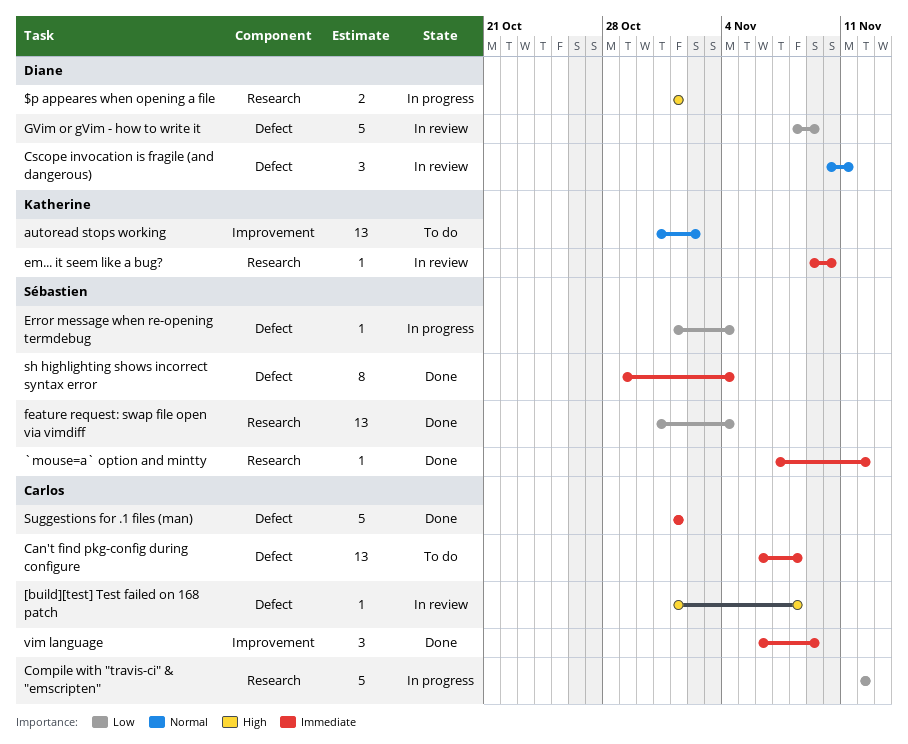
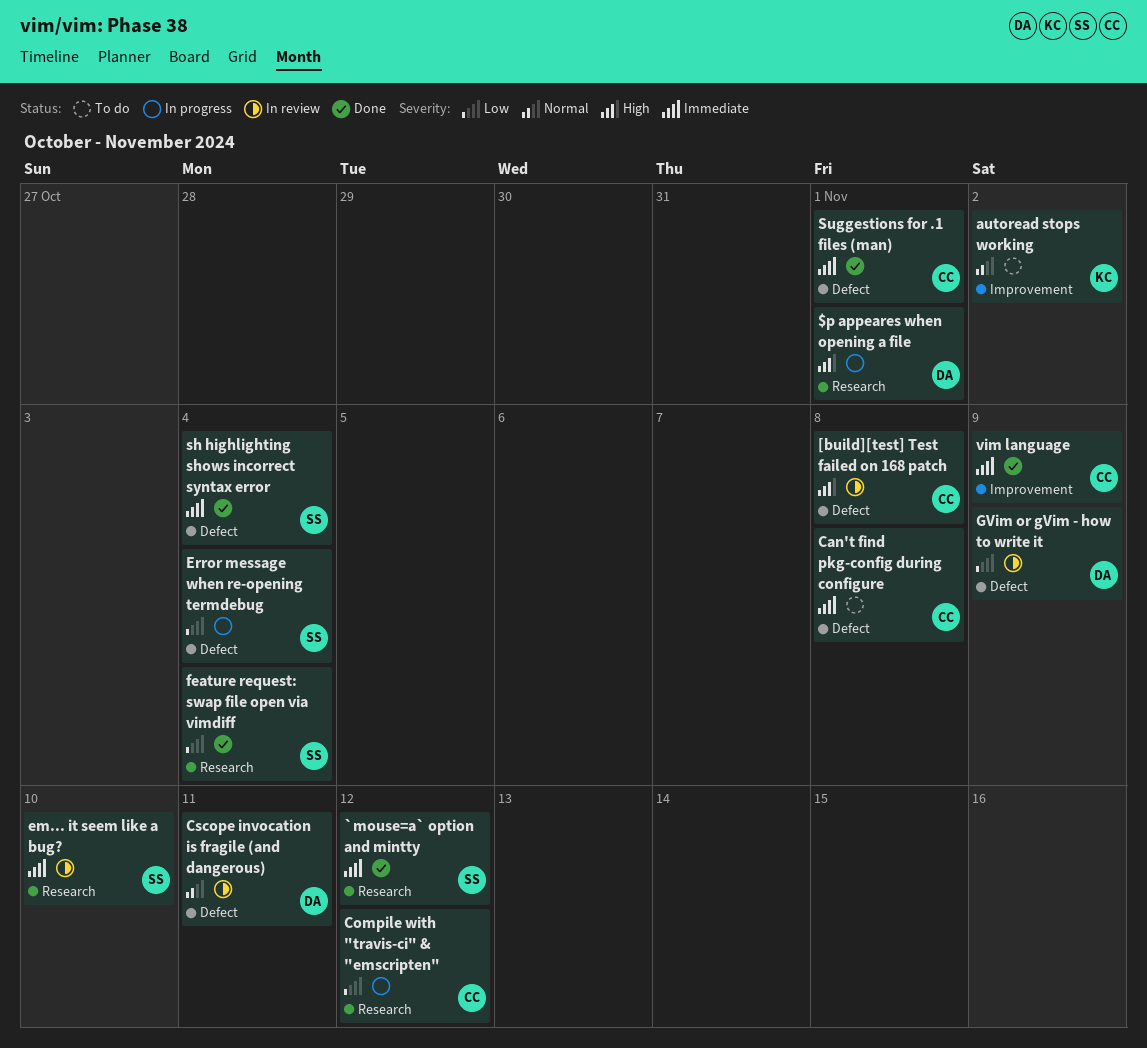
em... it seem like a bug?, owner: Katherine -> Sébastien

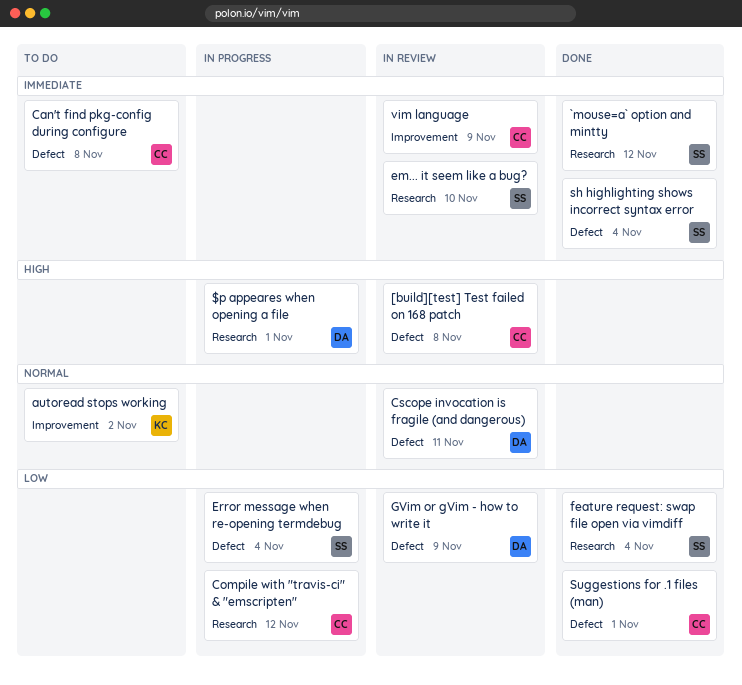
Suggestions for .1 files (man), priority: Immediate -> Low
vim language, status: Done -> In review

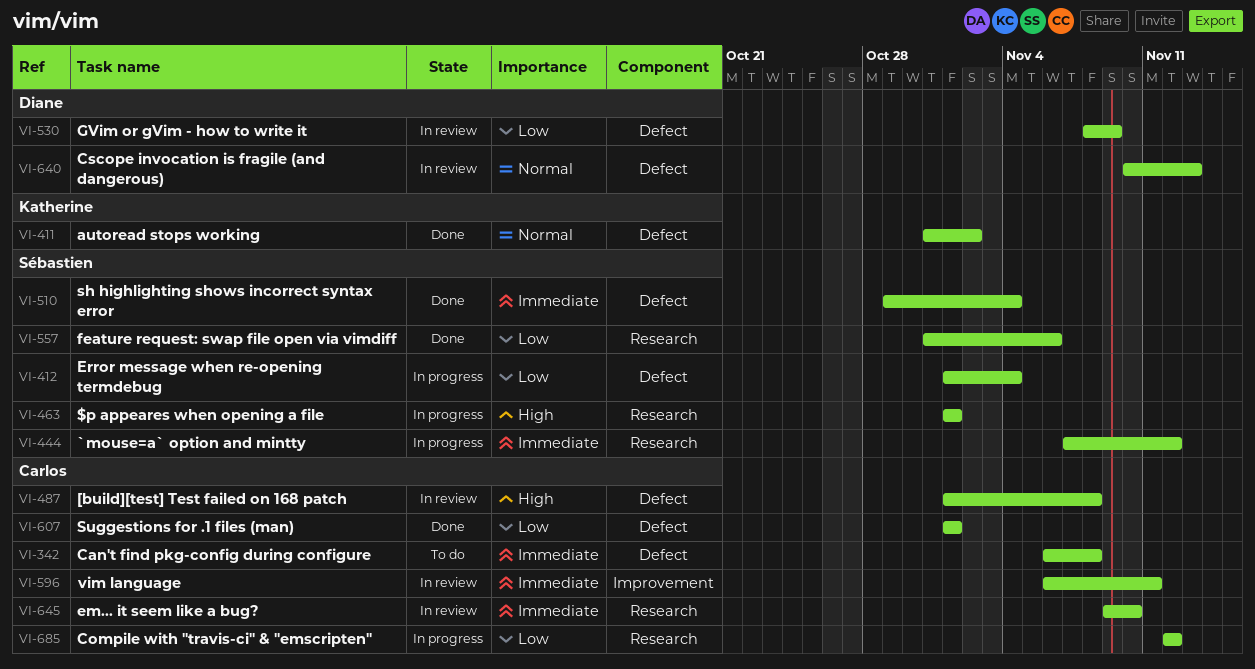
$p appeares when opening a file, owner: Diane -> Sébastien
`mouse=a` option and mintty, status: Done -> In progress
autoread stops working, status: To do -> Done
autoread stops working, label: Improvement -> Defect
Cscope invocation is fragile (and dangerous), due: Nov 11 -> Nov 13
em... it seem like a bug?, owner: Sébastien -> Carlos
feature request: swap file open via vimdiff, due: Nov 4 -> Nov 6
vim language, due: Nov 9 -> Nov 11

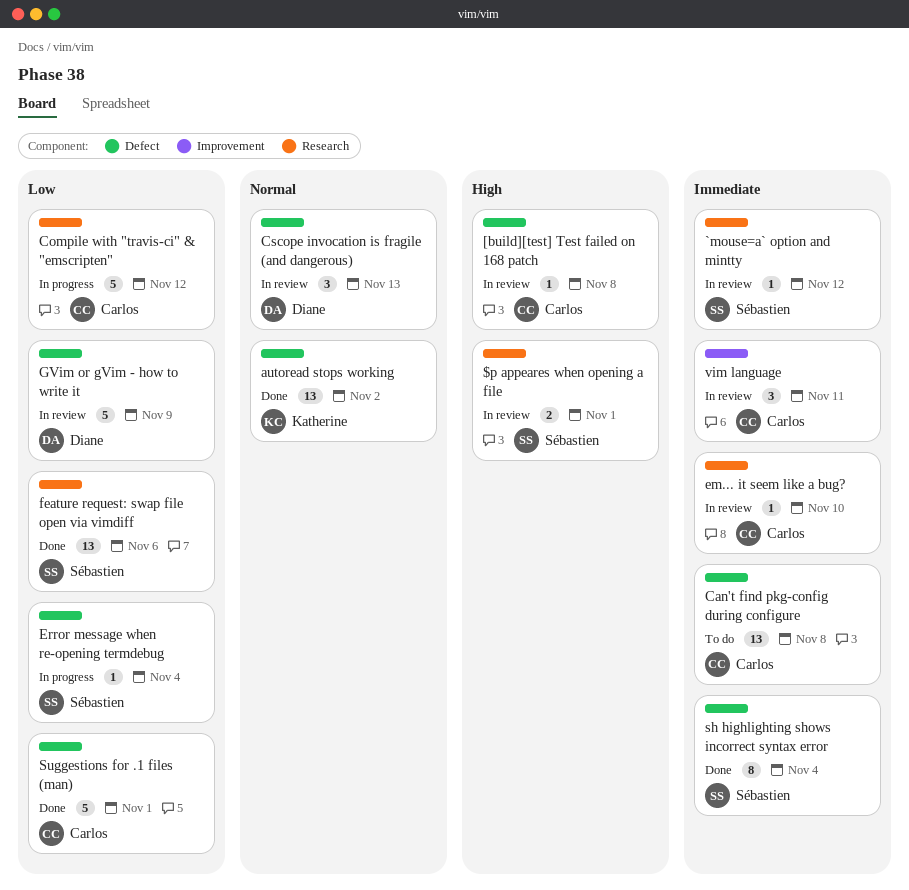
$p appeares when opening a file, status: In progress -> In review
`mouse=a` option and mintty, status: In progress -> In review

